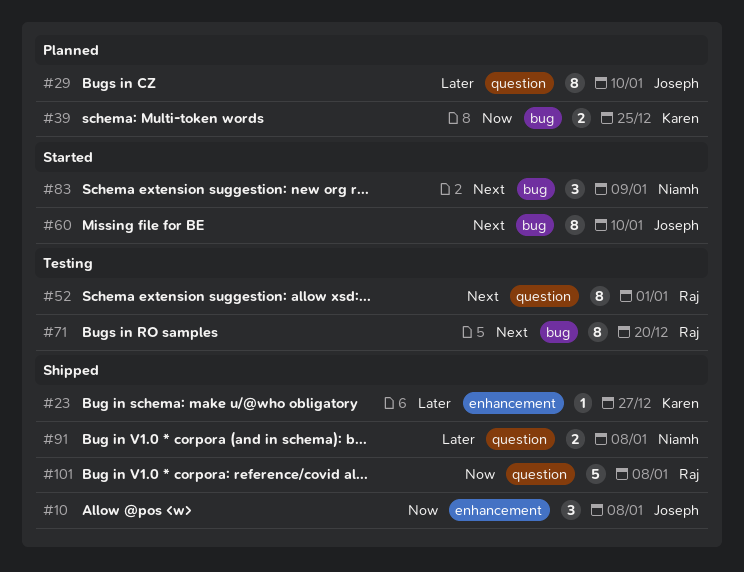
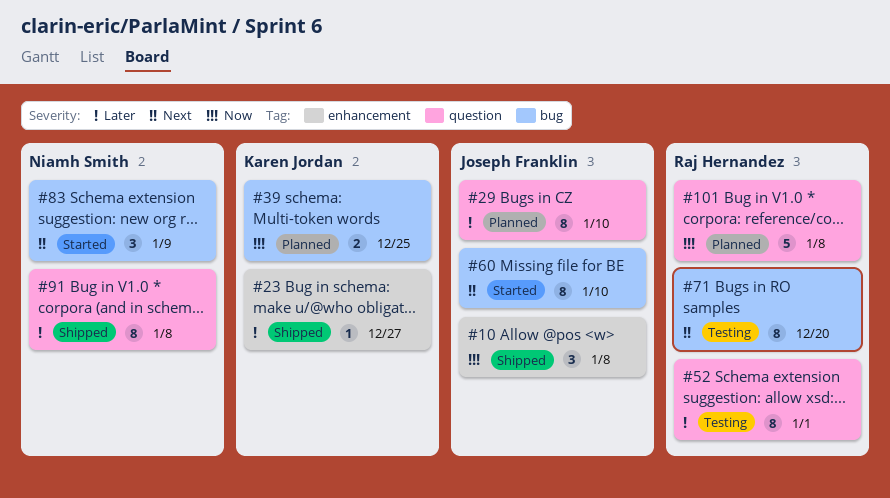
#52, priority: Next -> Later
#91, estimate: 2 -> 8
#101, status: Shipped -> Planned

